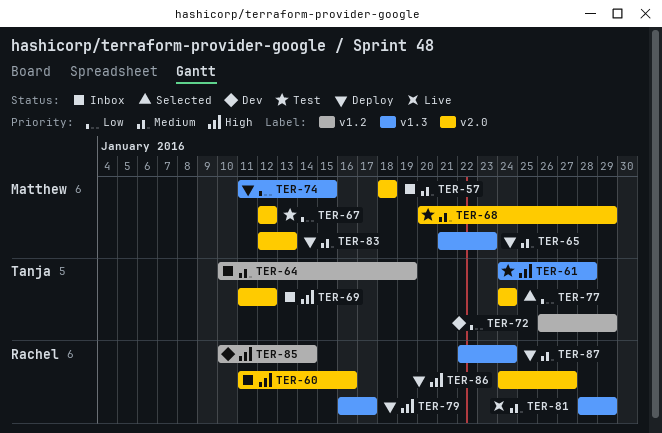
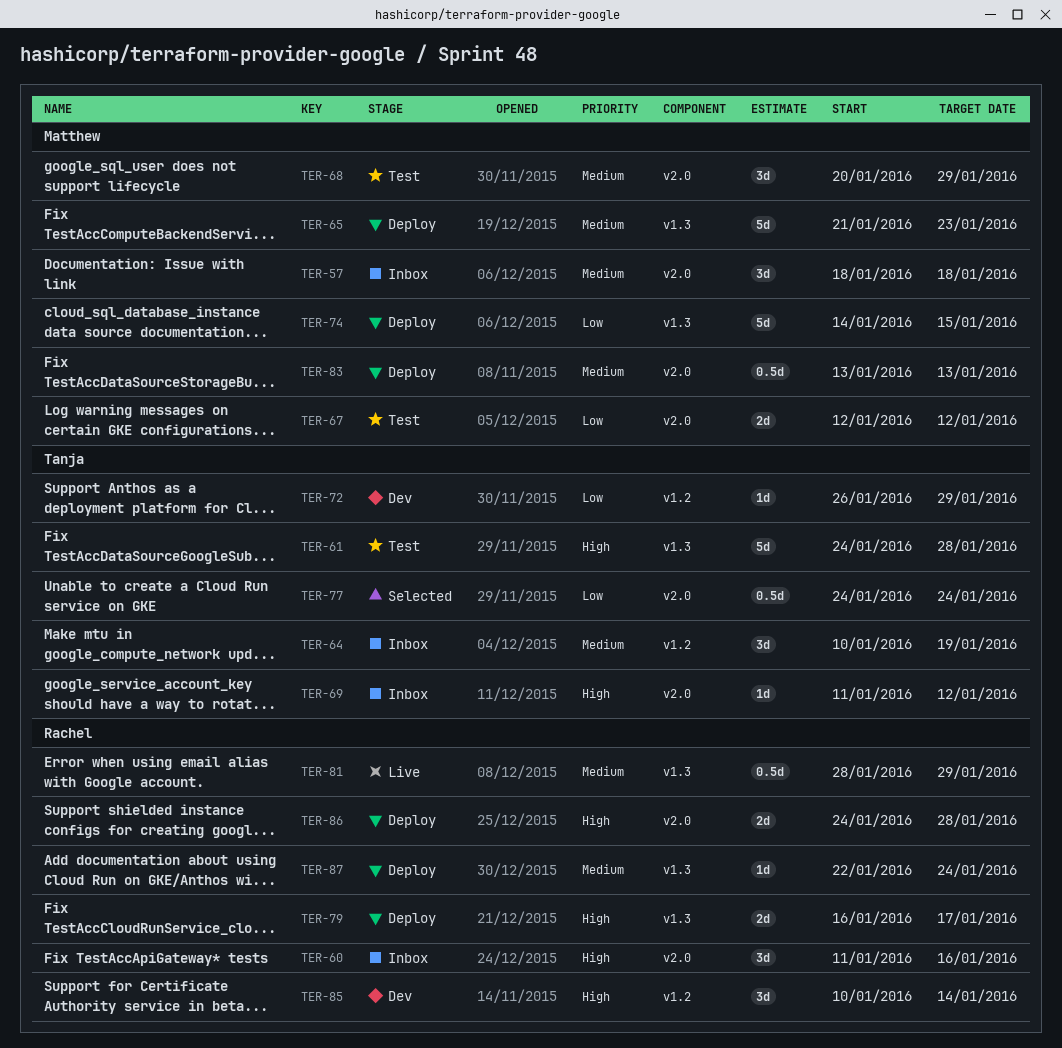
TER-74, start: Jan 11 -> Jan 14
TER-83, start: Jan 12 -> Jan 13
TER-86, due: Jan 27 -> Jan 28

